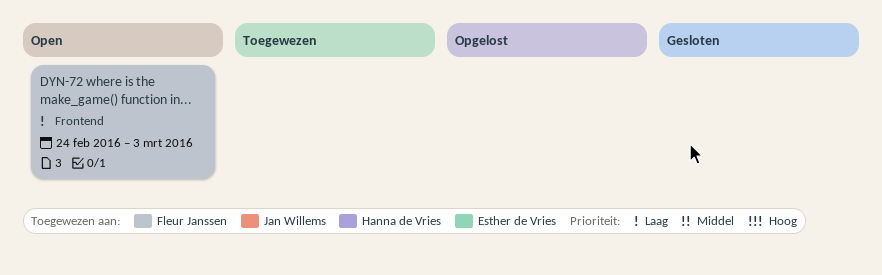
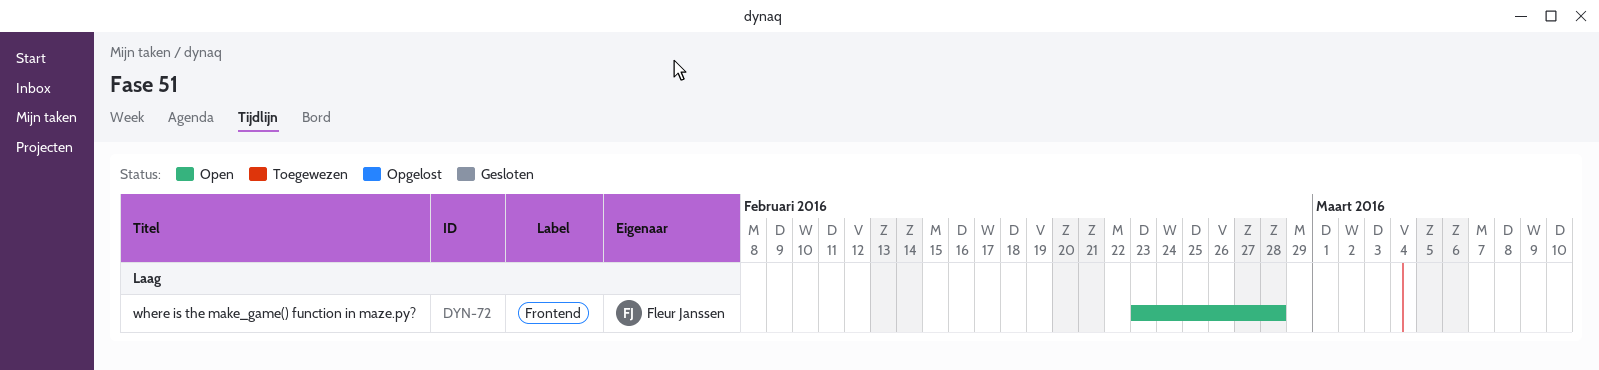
DYN-72, start: Feb 24 -> Feb 23
DYN-72, due: Mar 3 -> Feb 28

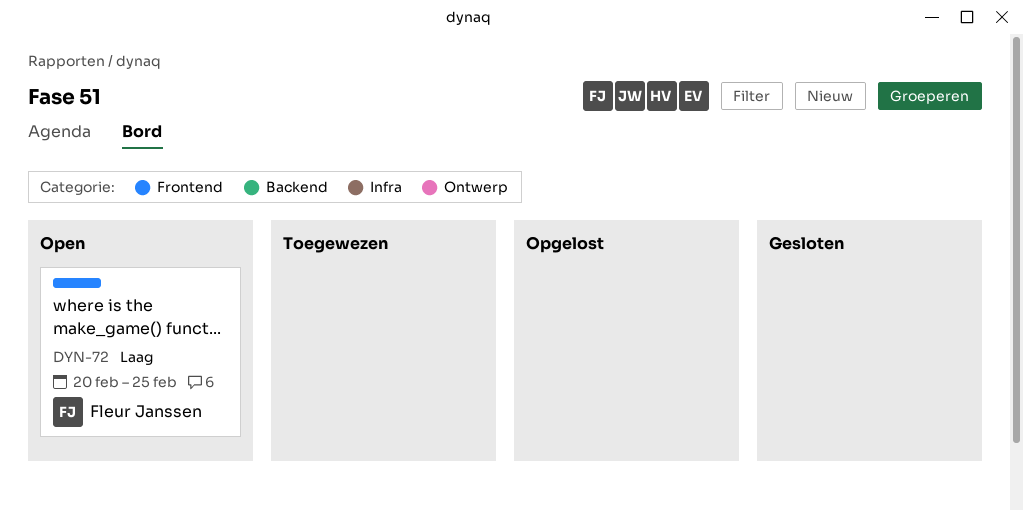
DYN-72, start: Feb 23 -> Feb 20
DYN-72, due: Feb 28 -> Feb 25

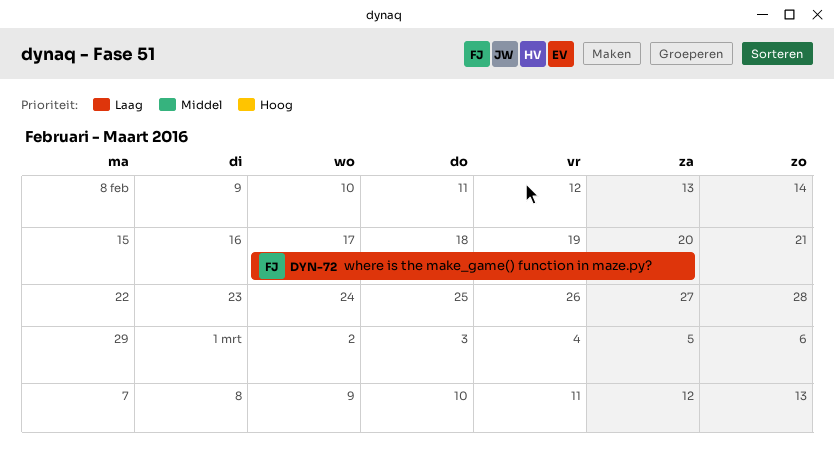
DYN-72, start: Feb 20 -> Feb 17
DYN-72, due: Feb 25 -> Feb 20

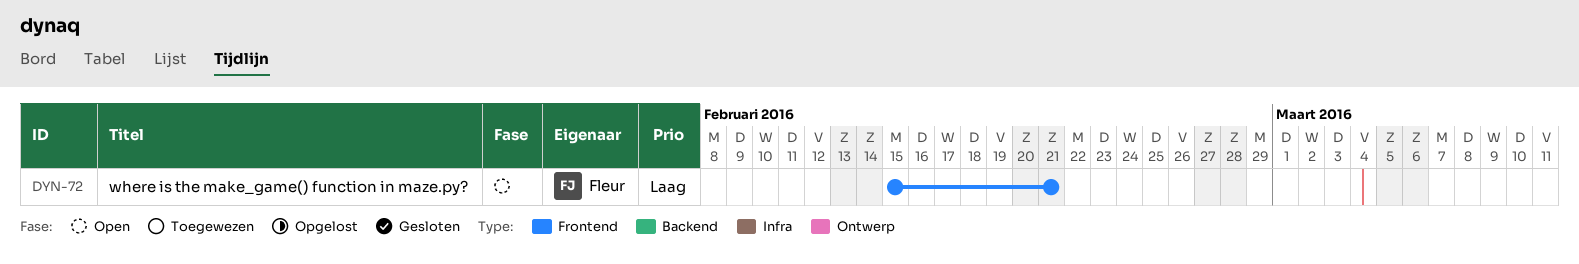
DYN-72, start: Feb 17 -> Feb 15
DYN-72, due: Feb 20 -> Feb 21

